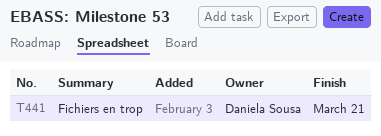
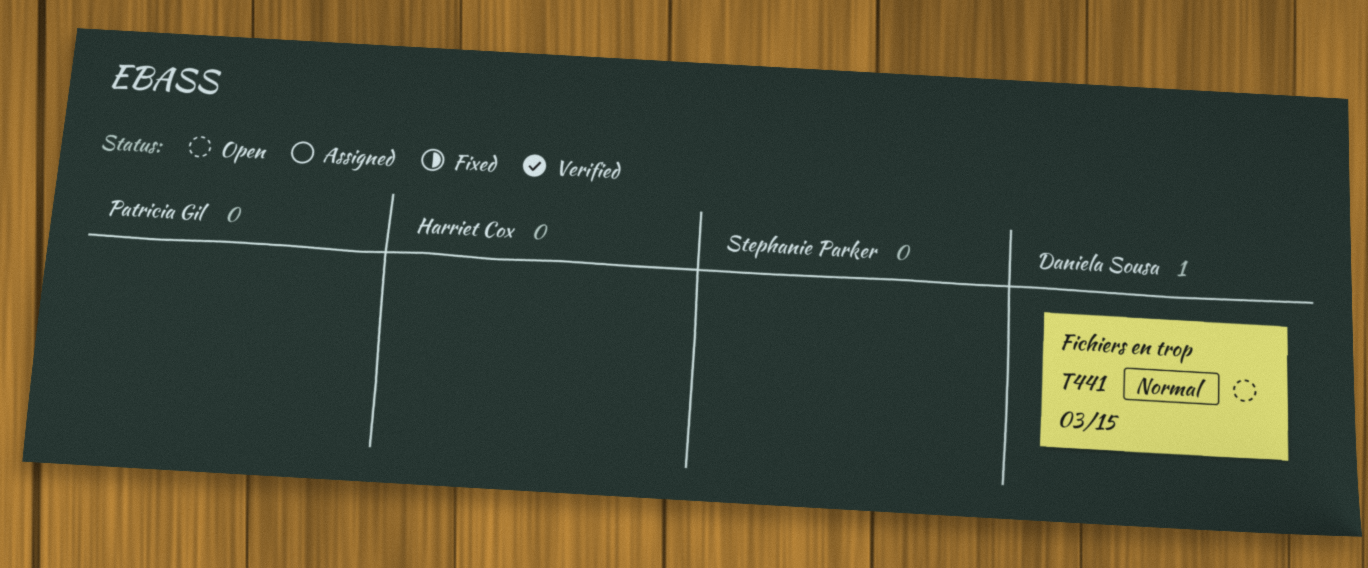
T441, due: Mar 21 -> Mar 15

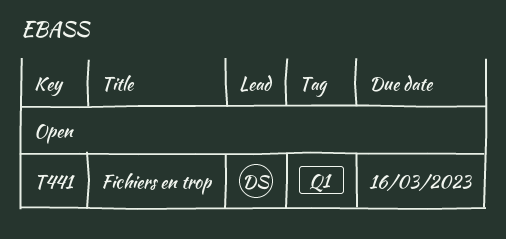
T441, due: Mar 15 -> Mar 16

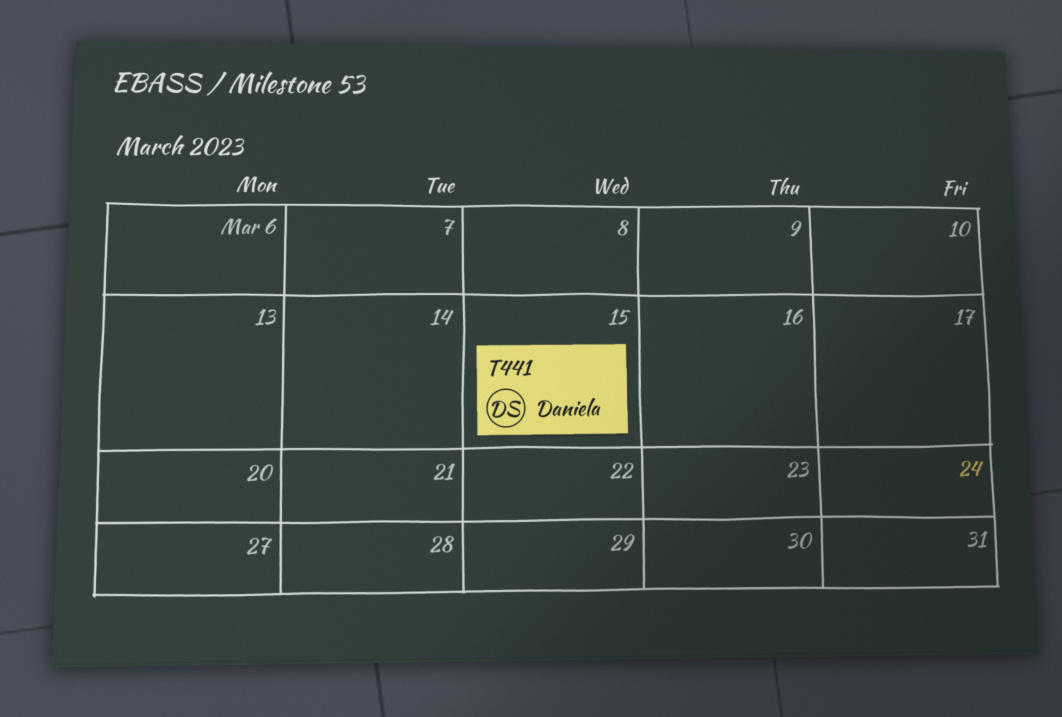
T441, due: Mar 16 -> Mar 15

